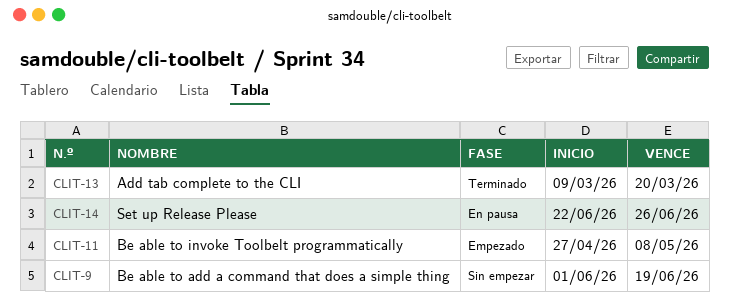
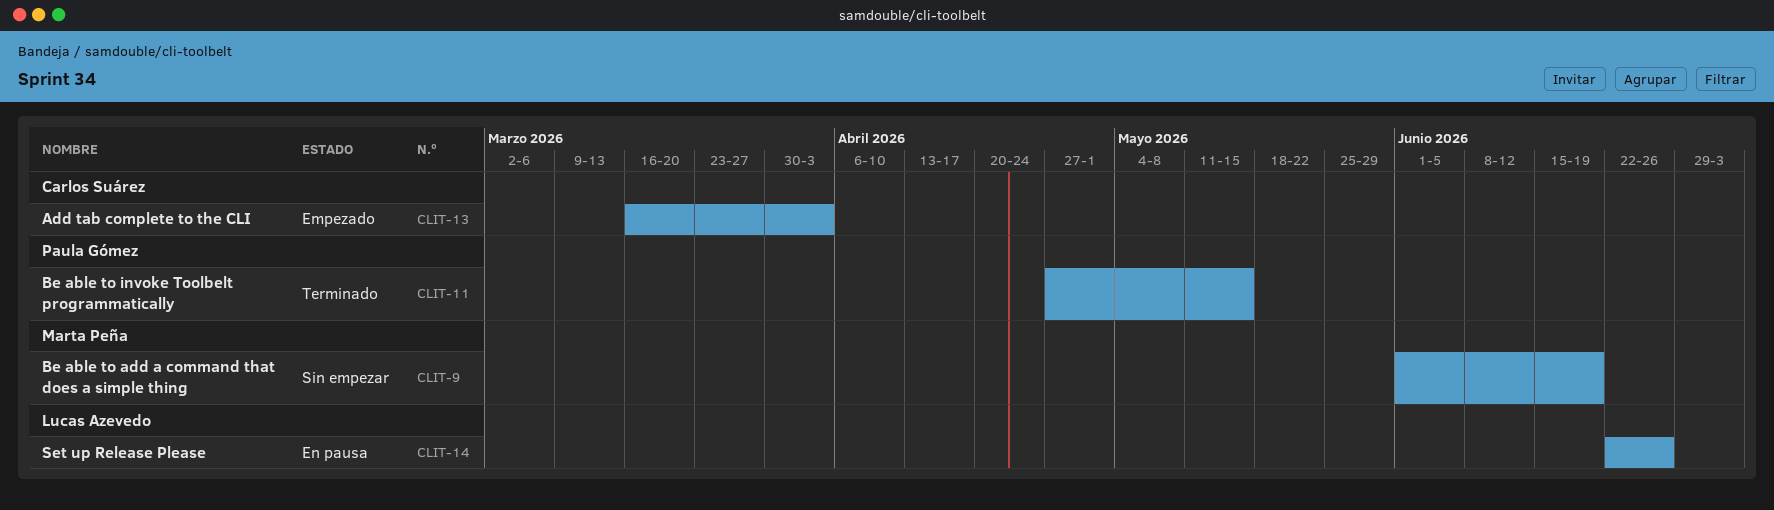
CLIT-11, status: Empezado -> Terminado
CLIT-11, due: May 8 -> May 15
CLIT-13, status: Terminado -> Empezado
CLIT-13, start: Mar 9 -> Mar 16
CLIT-13, due: Mar 20 -> Apr 3

